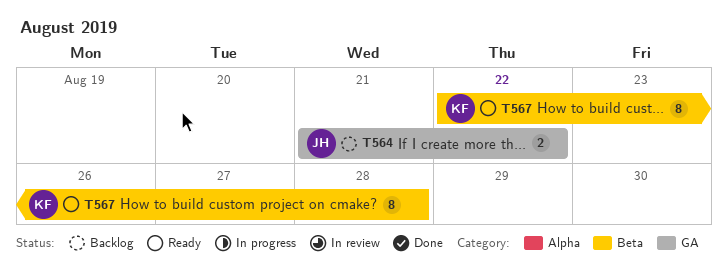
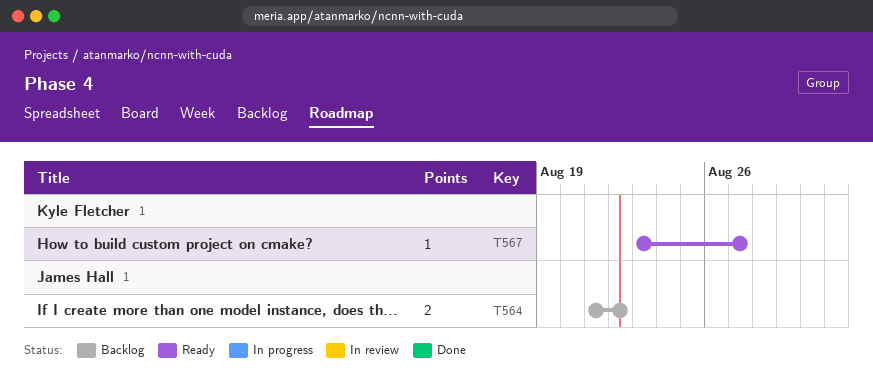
T567, estimate: 8 -> 1
T567, start: Aug 22 -> Aug 23
T567, due: Aug 28 -> Aug 27

